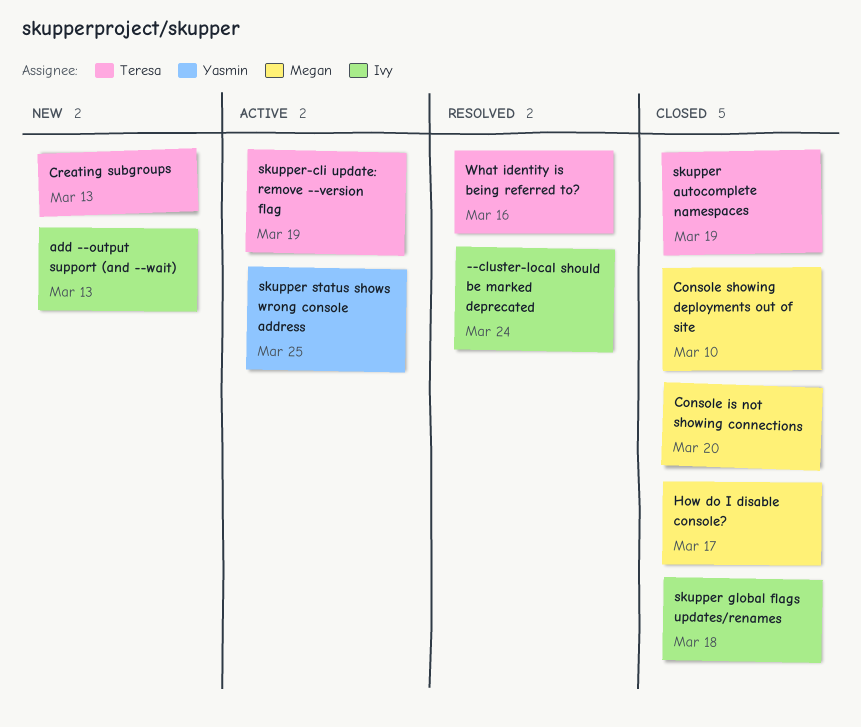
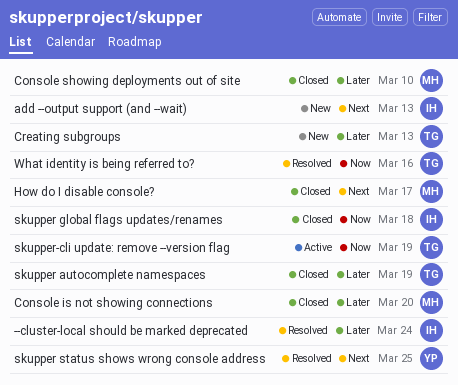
skupper status shows wrong console address, status: Active -> Resolved

